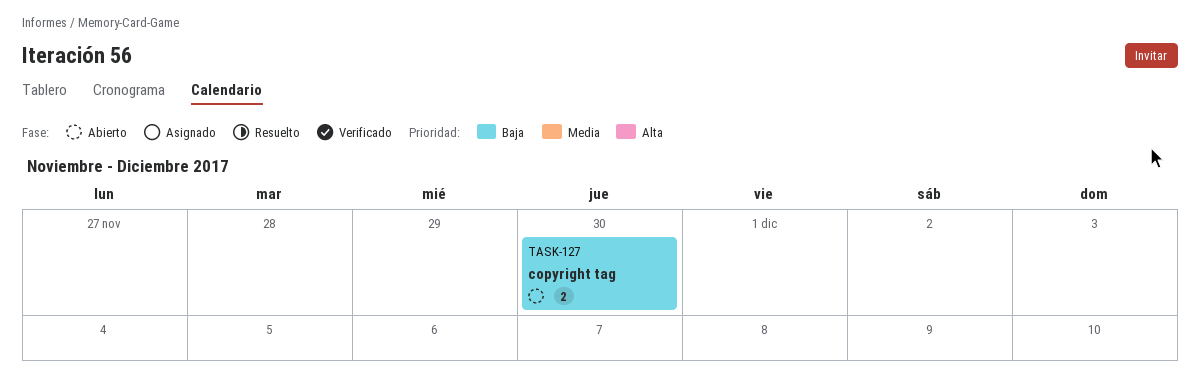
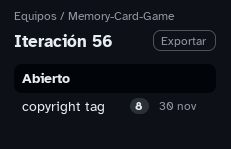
copyright tag, estimate: 2 -> 8

